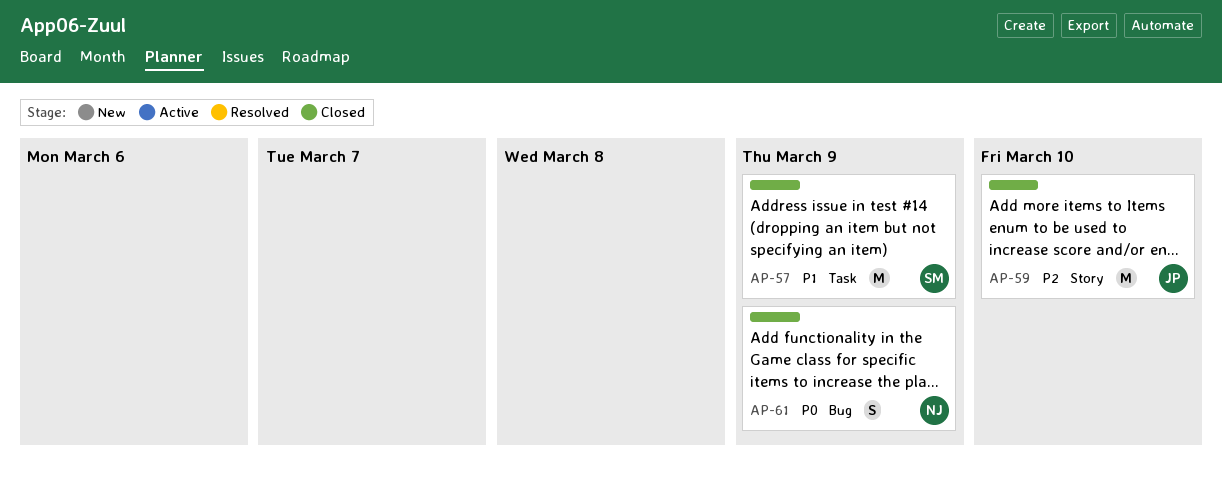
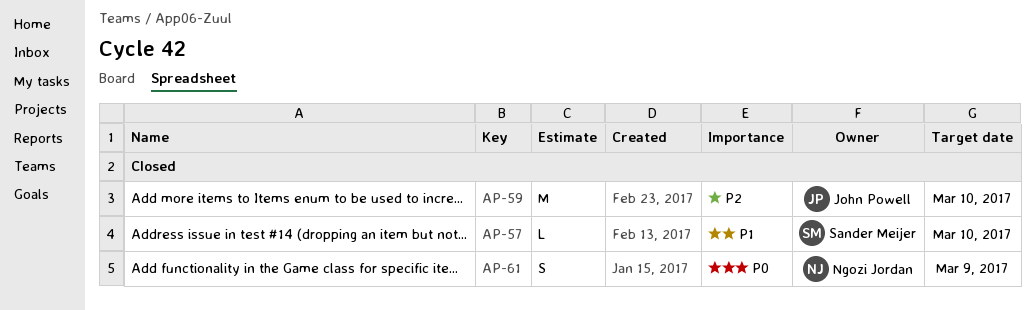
AP-57, estimate: M -> L
AP-57, due: Mar 9 -> Mar 10

